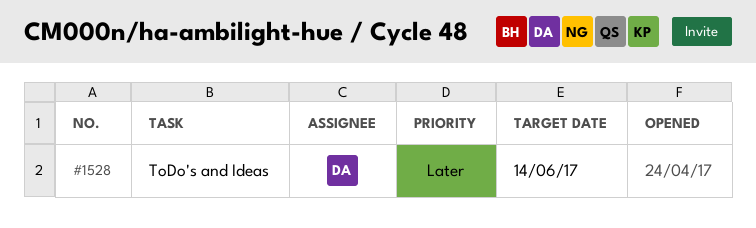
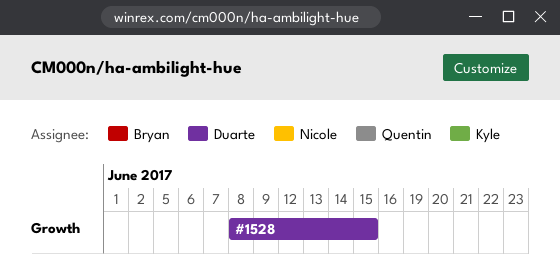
#1528, due: Jun 14 -> Jun 15

